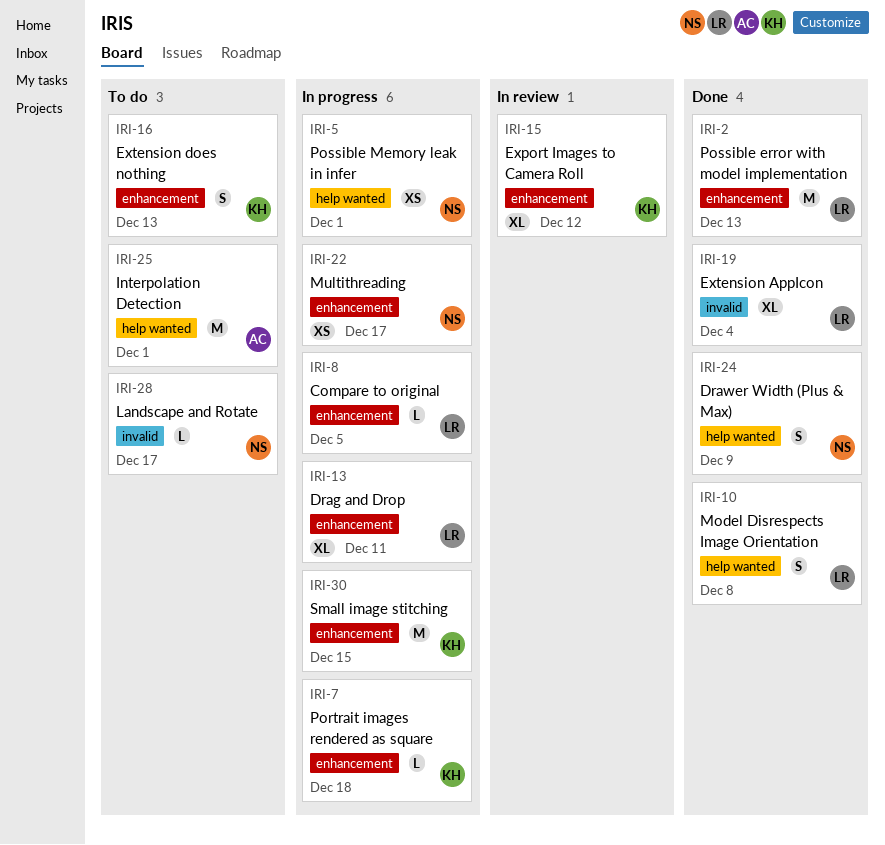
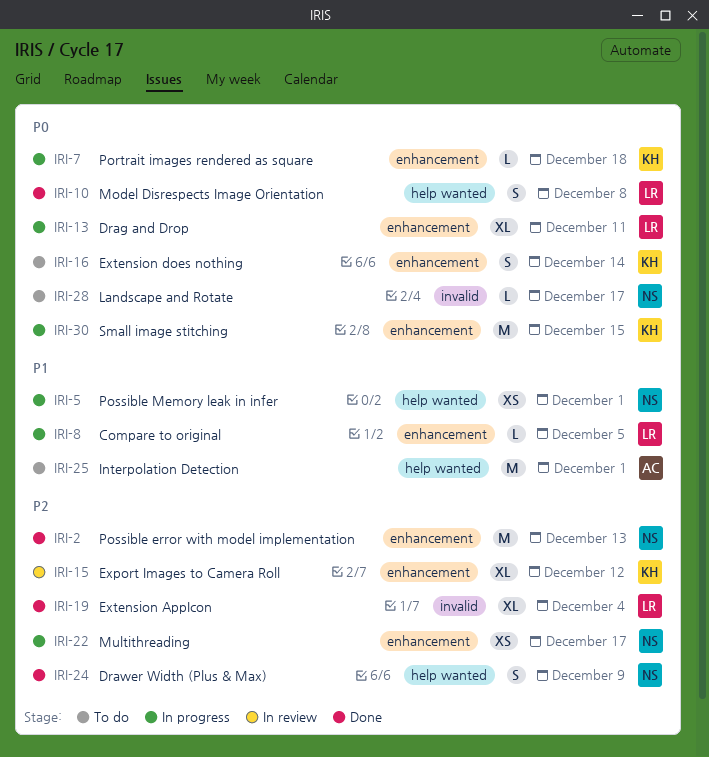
IRI-2, owner: LR -> NS
IRI-16, due: Dec 13 -> Dec 14

